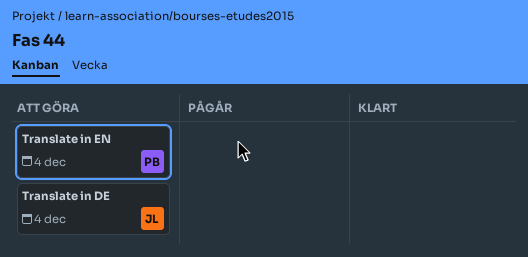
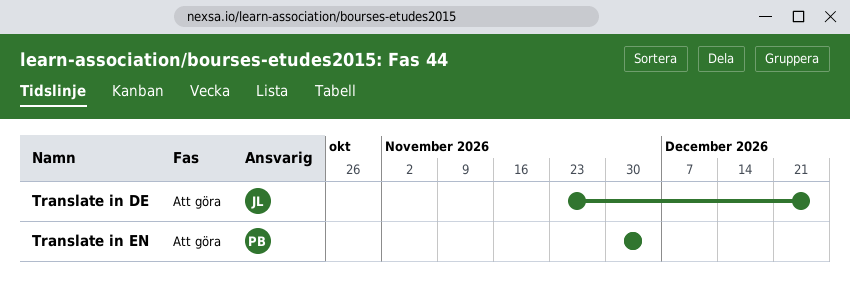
Translate in DE, due: Dec 4 -> Dec 25

